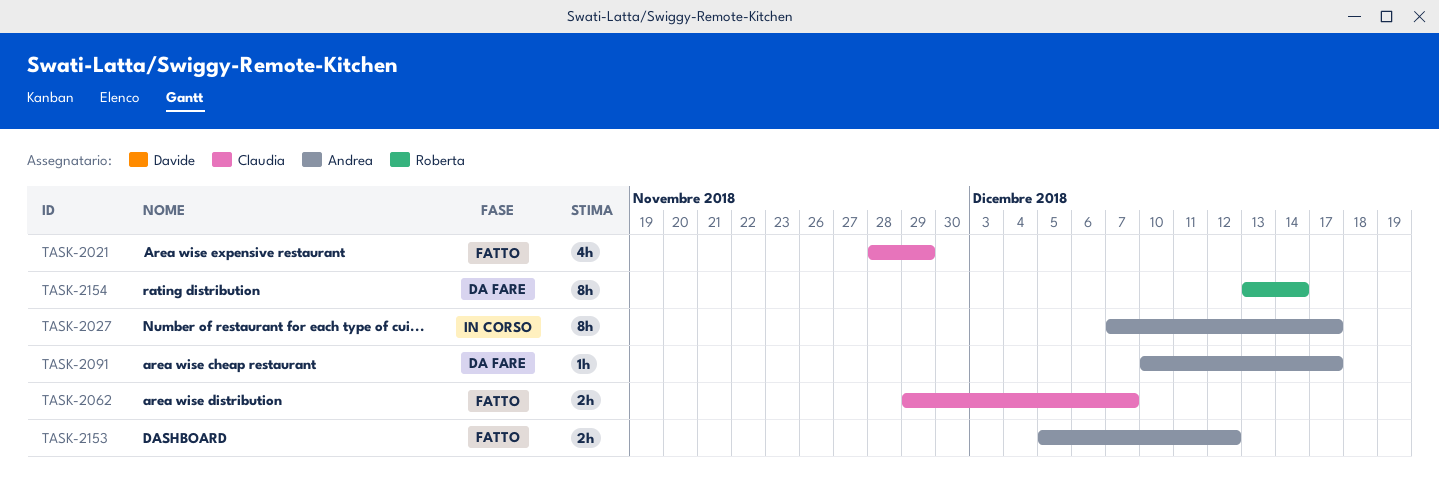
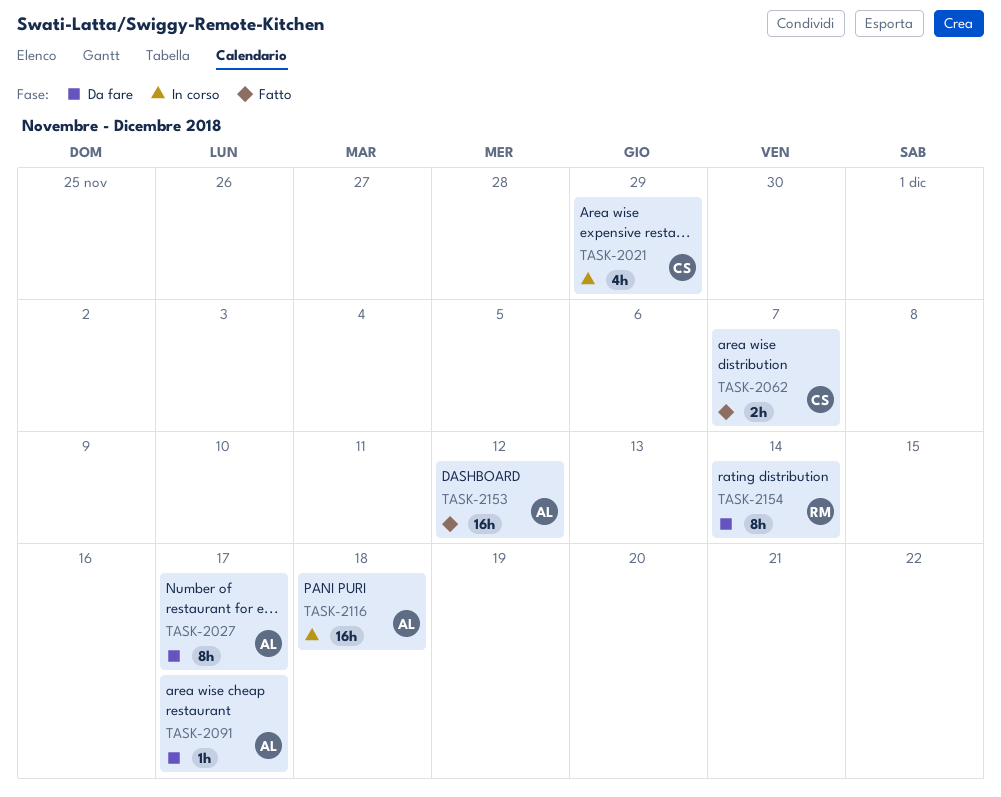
TASK-2021, status: Fatto -> In corso
TASK-2027, status: In corso -> Da fare
TASK-2116: none -> present
TASK-2153, estimate: 2h -> 16h

